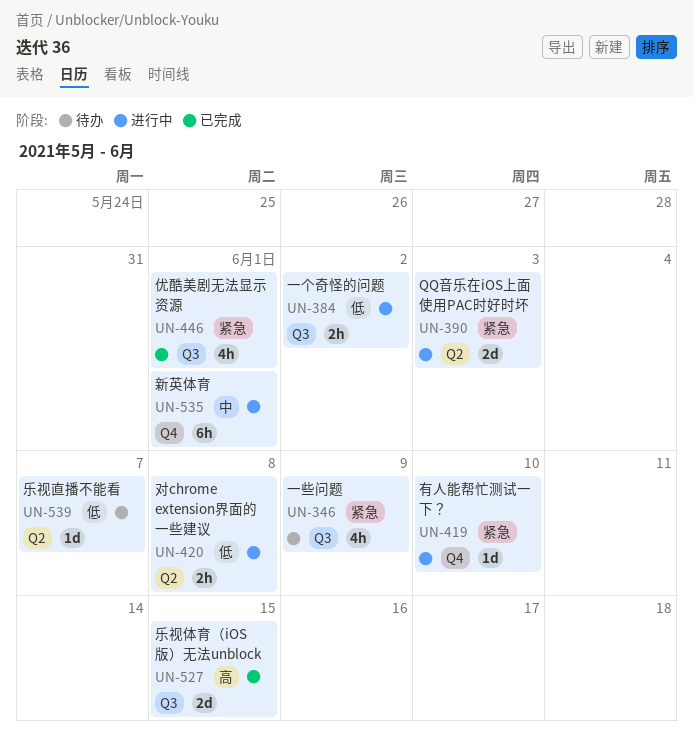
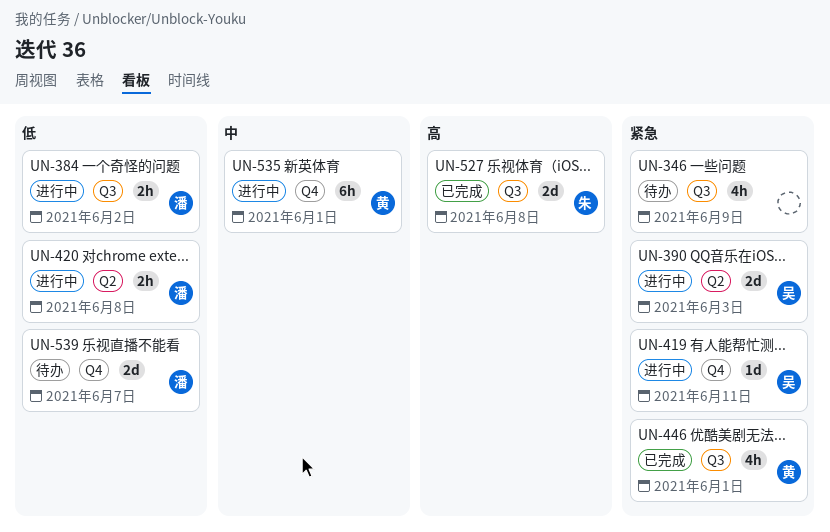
UN-419, due: Jun 10 -> Jun 11
UN-527, due: Jun 15 -> Jun 8
UN-539, label: Q2 -> Q4
UN-539, estimate: 1d -> 2d

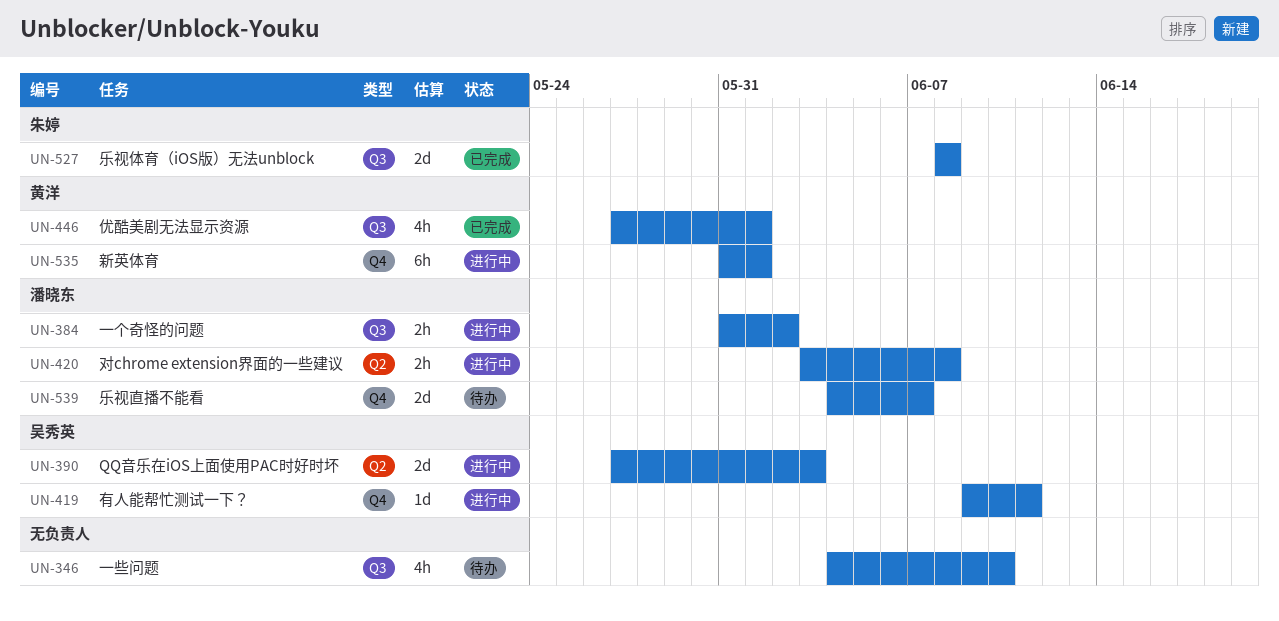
UN-346, due: Jun 9 -> Jun 10

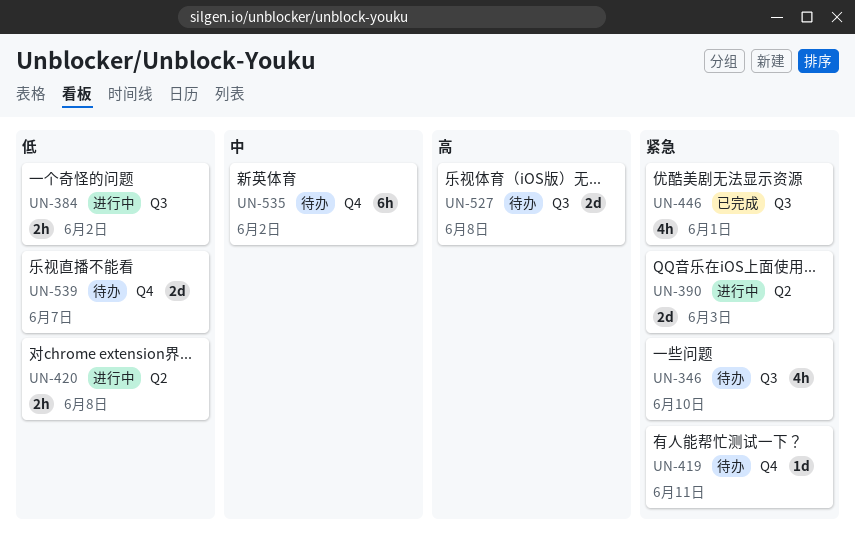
UN-419, status: 进行中 -> 待办
UN-527, status: 已完成 -> 待办
UN-535, status: 进行中 -> 待办
UN-535, due: Jun 1 -> Jun 2

